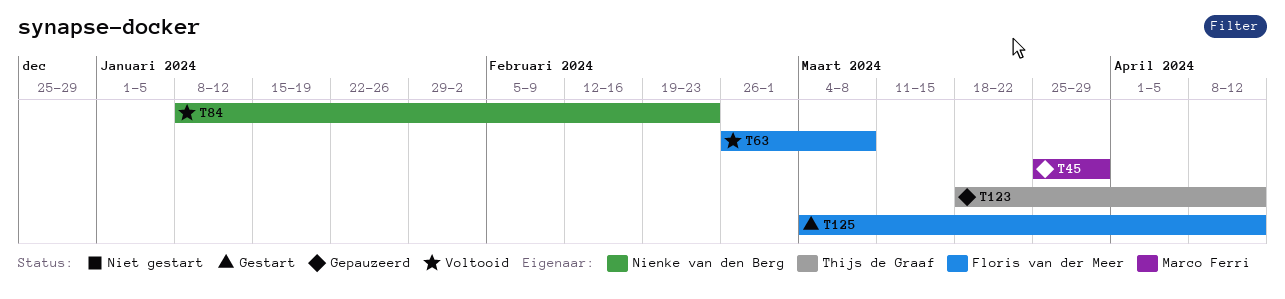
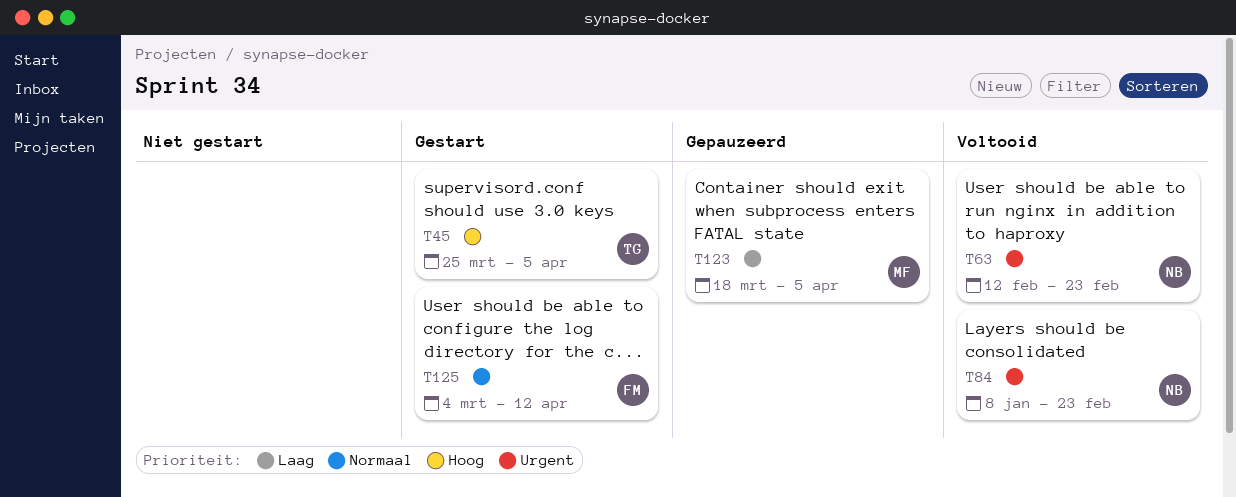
T45, status: Gepauzeerd -> Gestart
T45, owner: Marco Ferri -> Thijs de Graaf
T45, due: Mar 29 -> Apr 5
T63, owner: Floris van der Meer -> Nienke van den Berg
T63, start: Feb 26 -> Feb 12
T63, due: Mar 8 -> Feb 23
T123, owner: Thijs de Graaf -> Marco Ferri
T123, due: Apr 12 -> Apr 5

